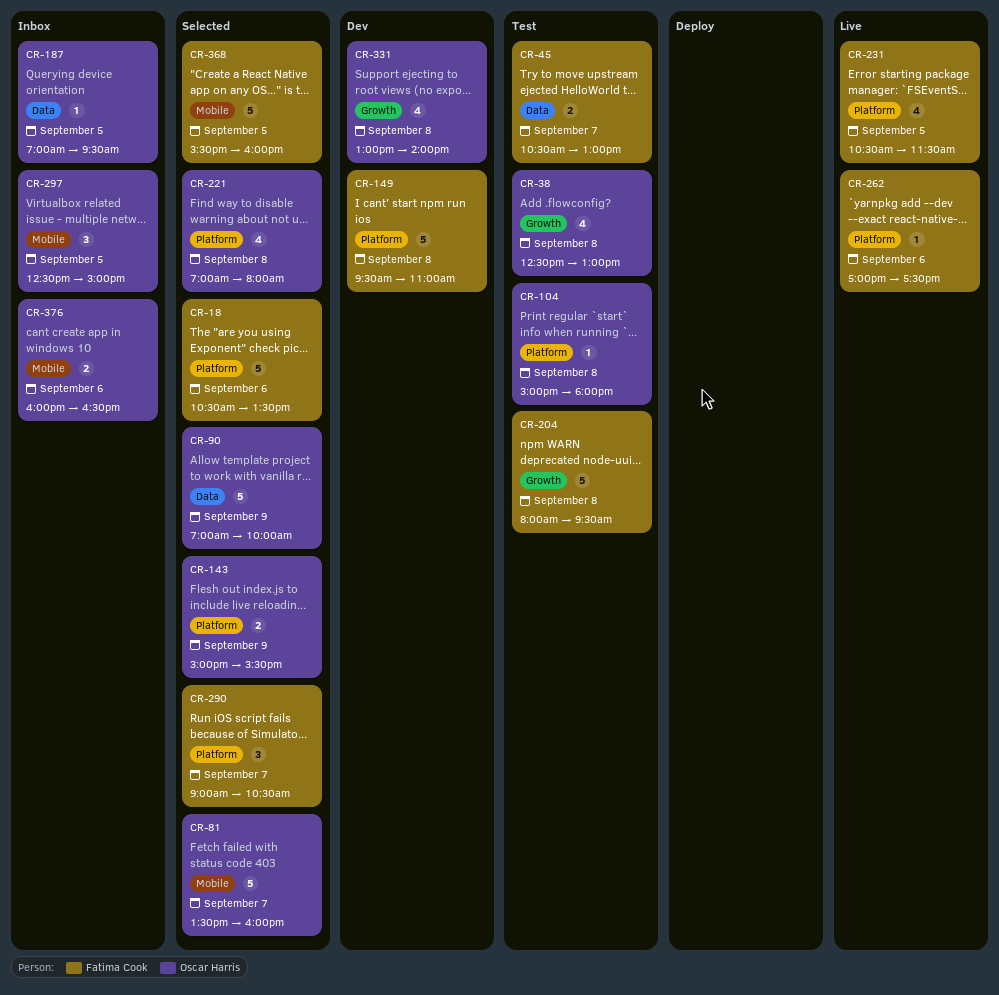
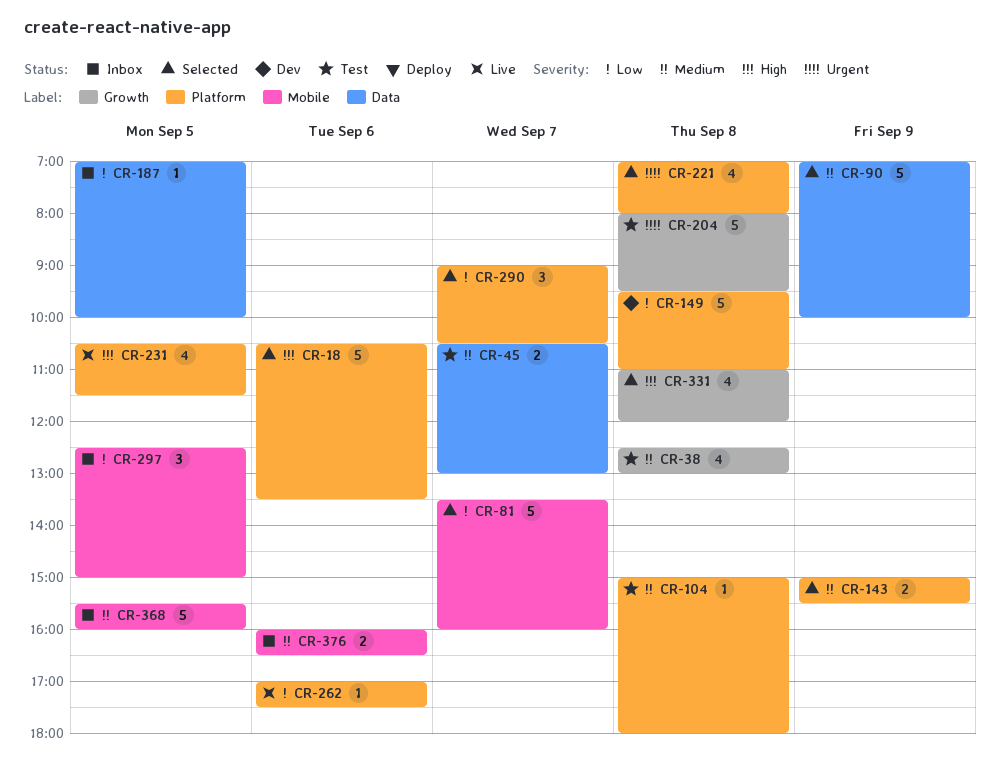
CR-187, ends: 09:30 -> 10:00
CR-331, status: Dev -> Selected
CR-331, begins: 13:00 -> 11:00
CR-331, ends: 14:00 -> 12:00
CR-368, status: Selected -> Inbox

